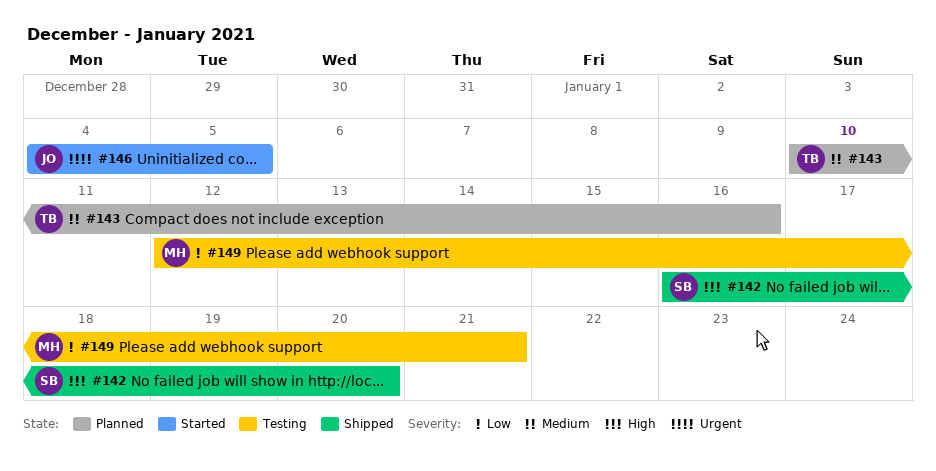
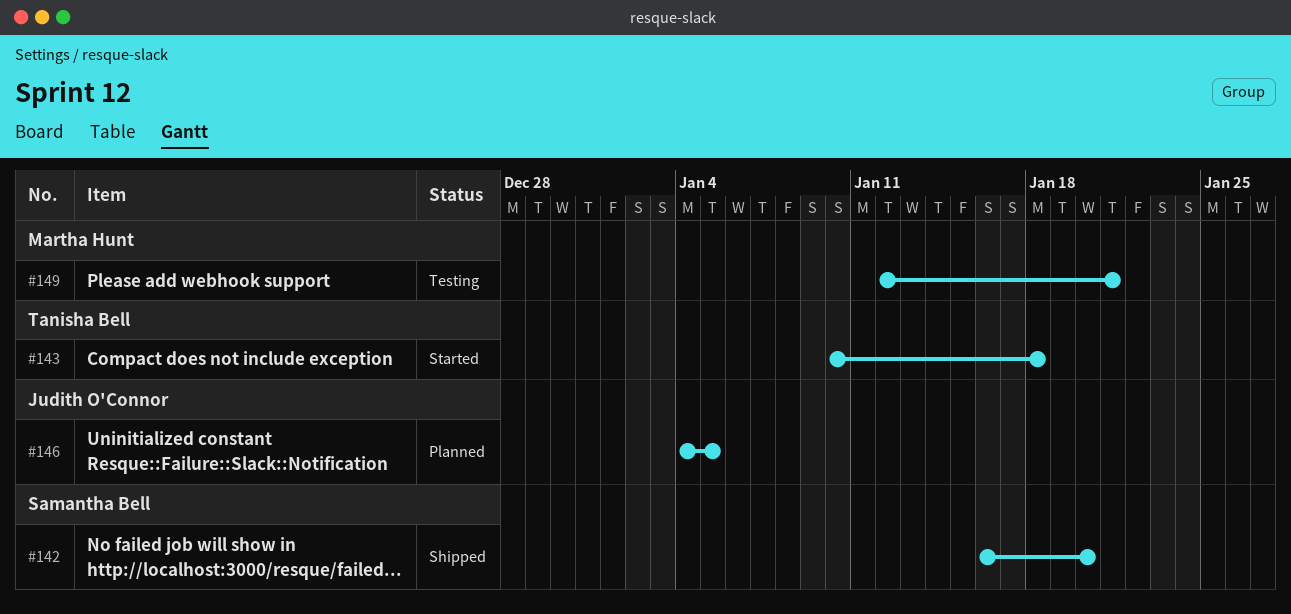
#143, status: Planned -> Started
#143, due: Jan 16 -> Jan 18
#146, status: Started -> Planned

